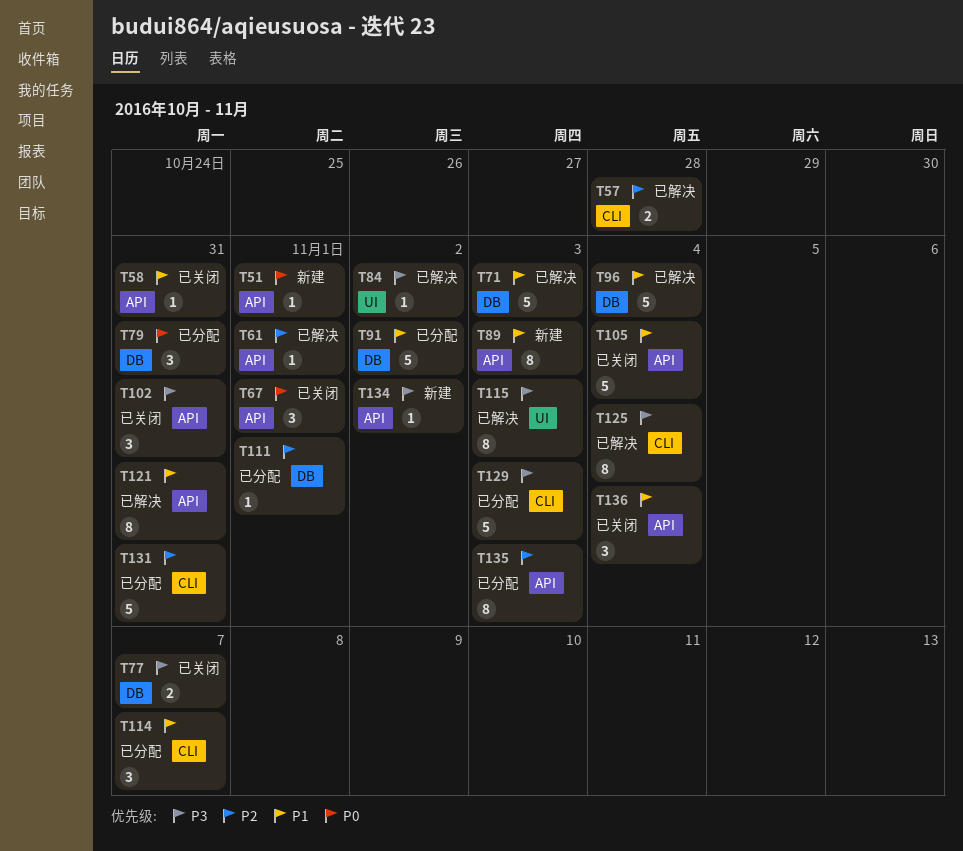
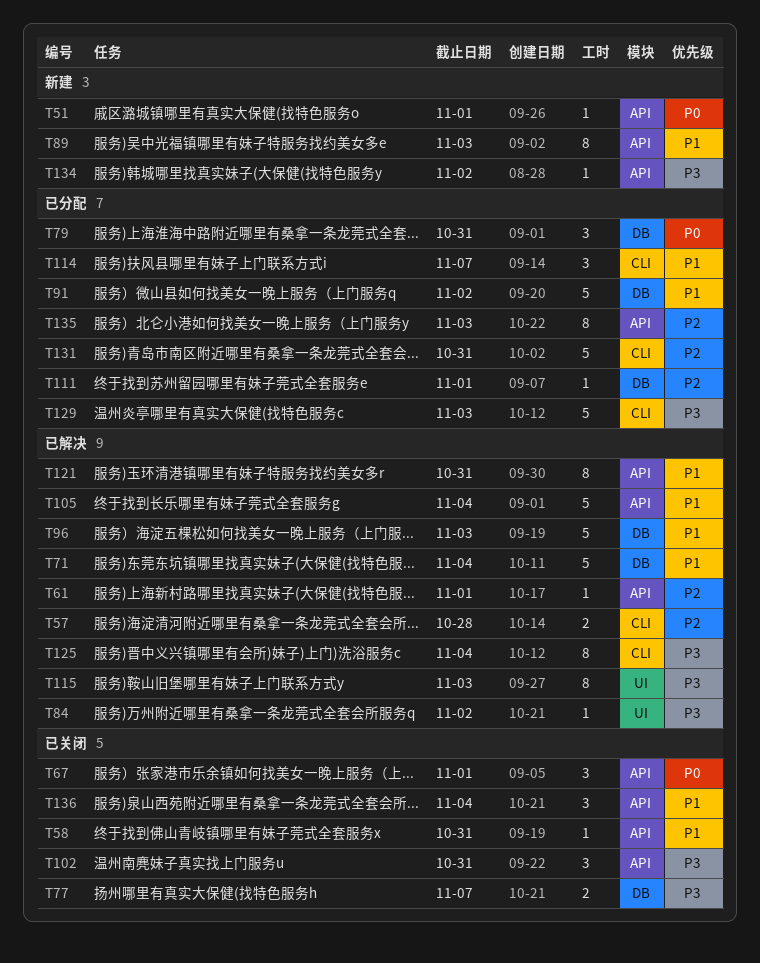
T71, due: Nov 3 -> Nov 4
T96, due: Nov 4 -> Nov 3
T105, status: 已关闭 -> 已解决

